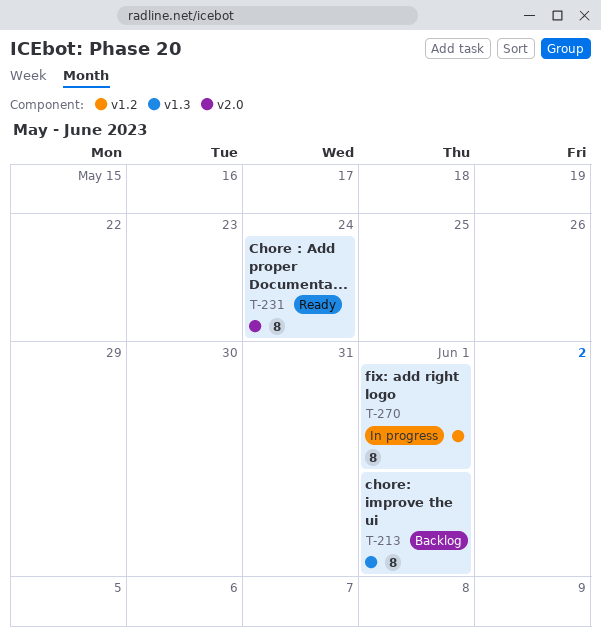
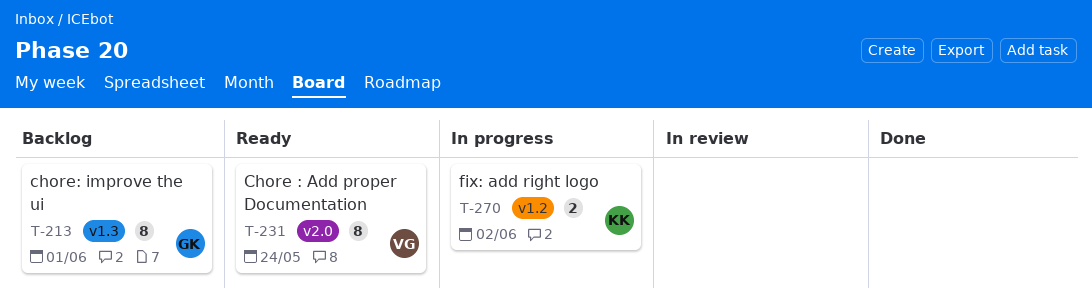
T-270, estimate: 8 -> 2
T-270, due: Jun 1 -> Jun 2

